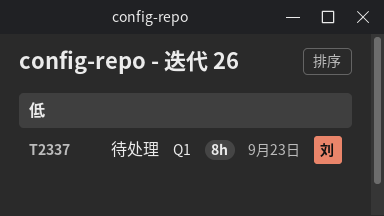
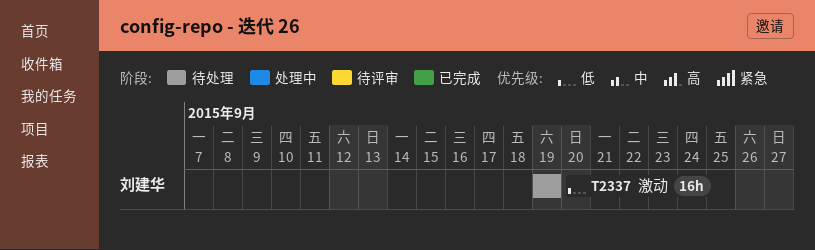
T2337, estimate: 8h -> 16h
T2337, due: Sep 23 -> Sep 19

